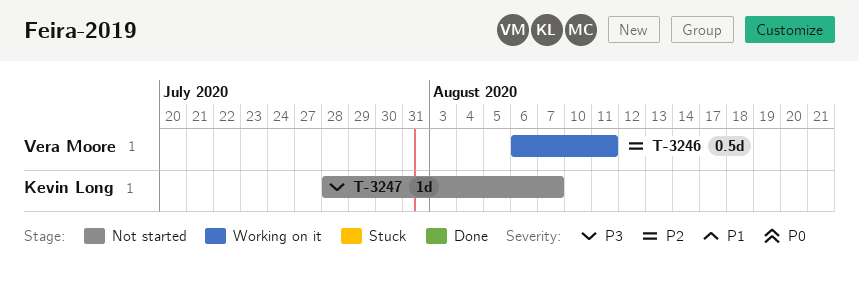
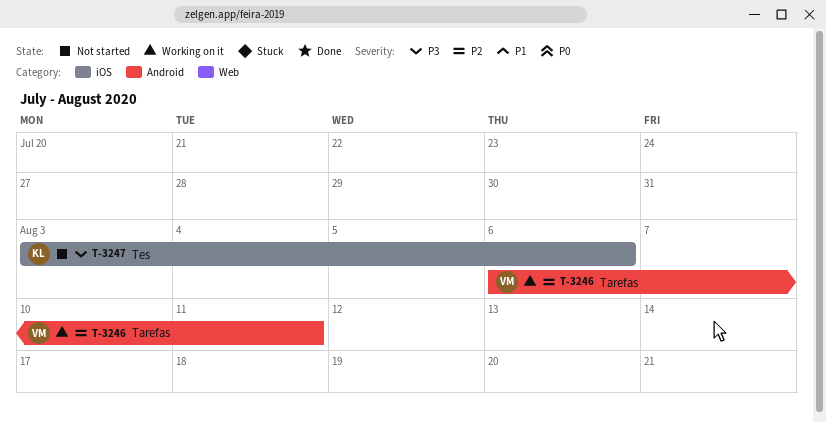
T-3247, start: Jul 28 -> Aug 3
T-3247, due: Aug 7 -> Aug 6

